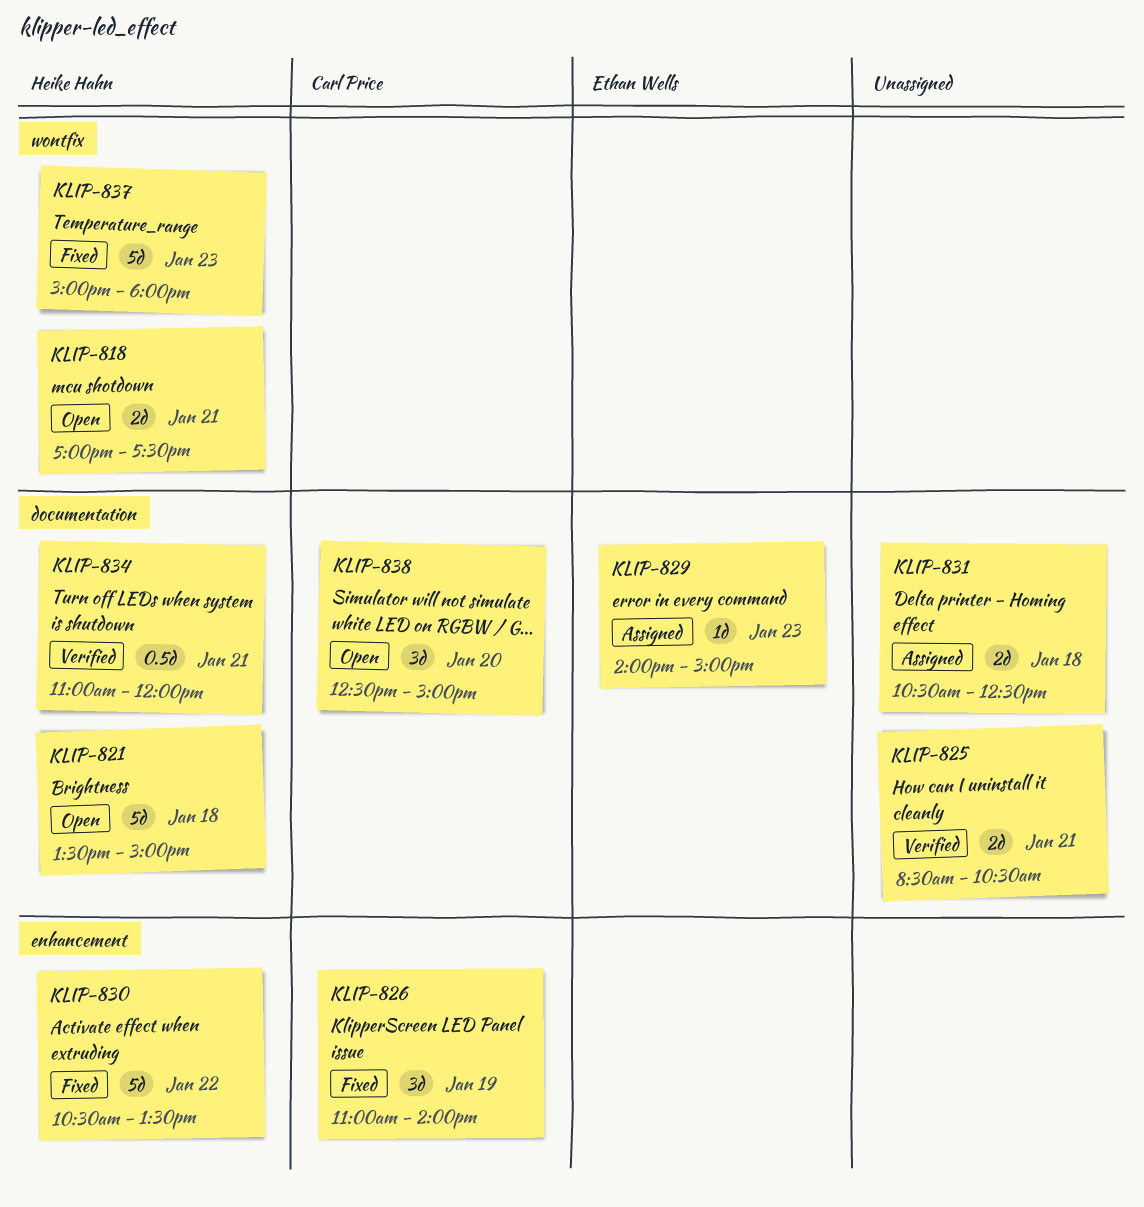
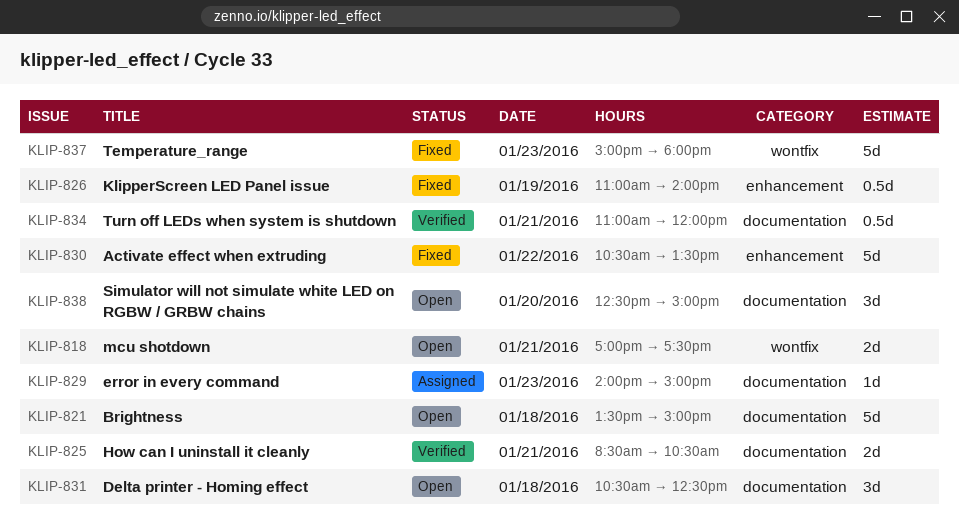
KLIP-826, estimate: 3d -> 0.5d
KLIP-831, status: Assigned -> Open
KLIP-831, estimate: 2d -> 3d

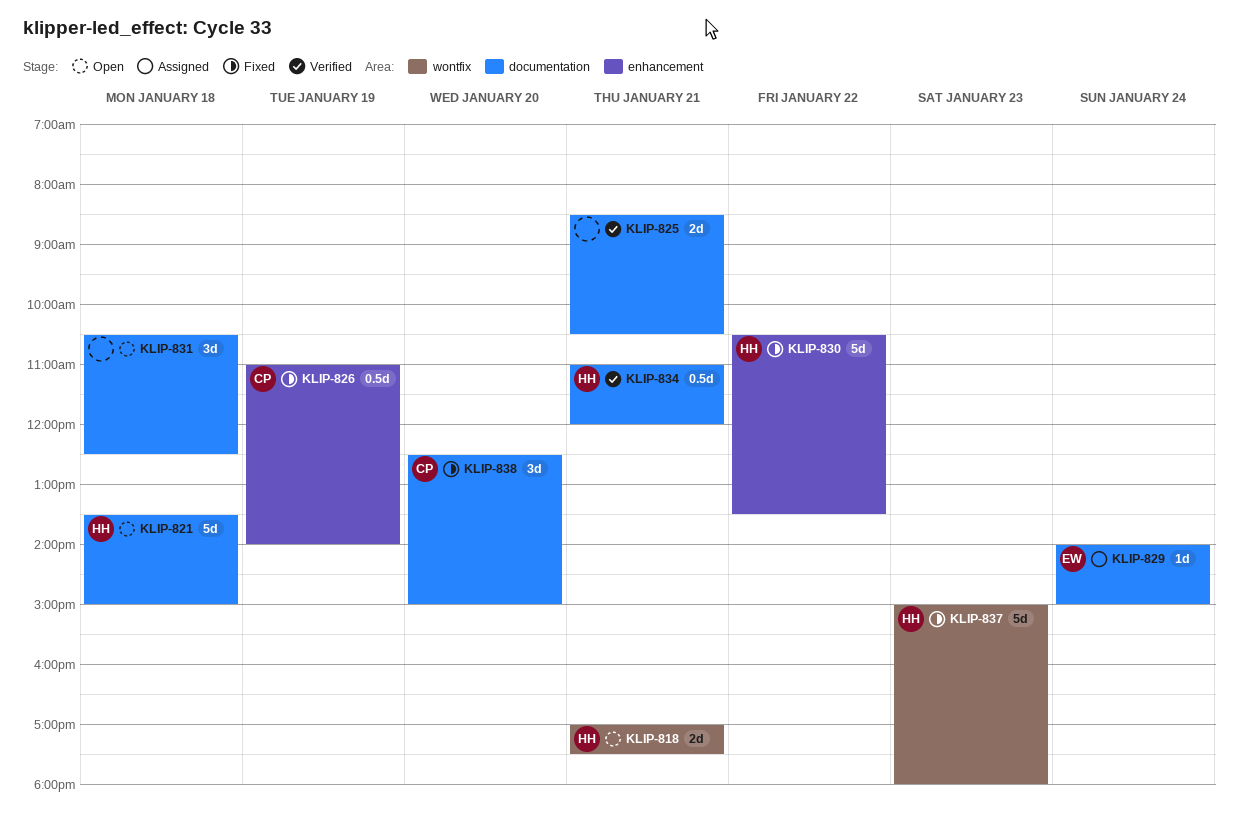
KLIP-829, day: Jan 23 -> Jan 24
KLIP-838, status: Open -> Fixed

